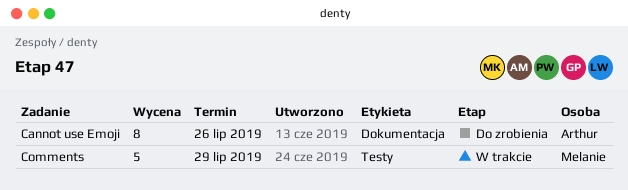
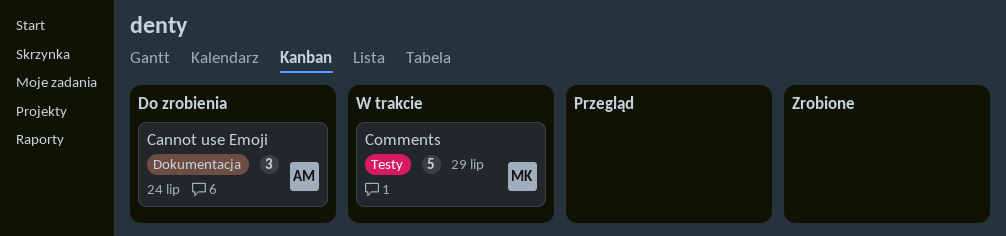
Cannot use Emoji, estimate: 8 -> 3
Cannot use Emoji, due: Jul 26 -> Jul 24

